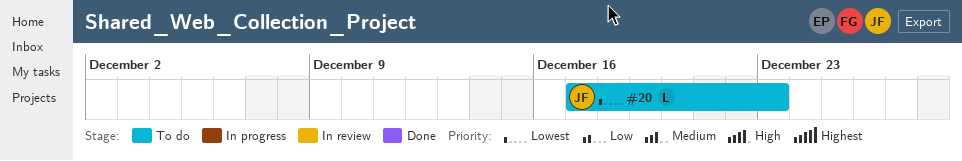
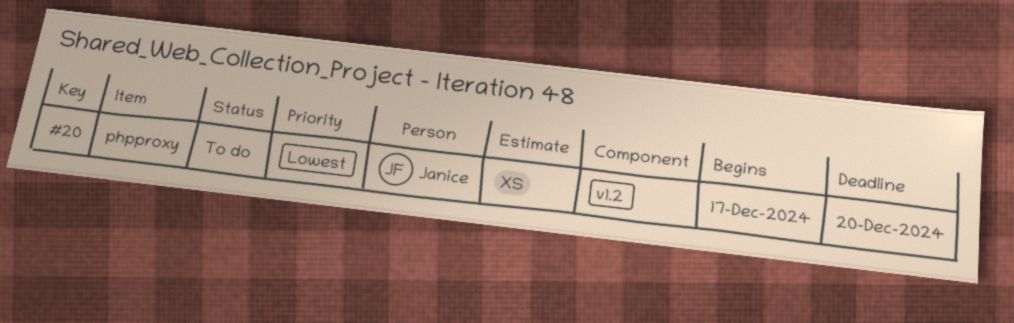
#20, estimate: L -> XS
#20, due: Dec 23 -> Dec 20

